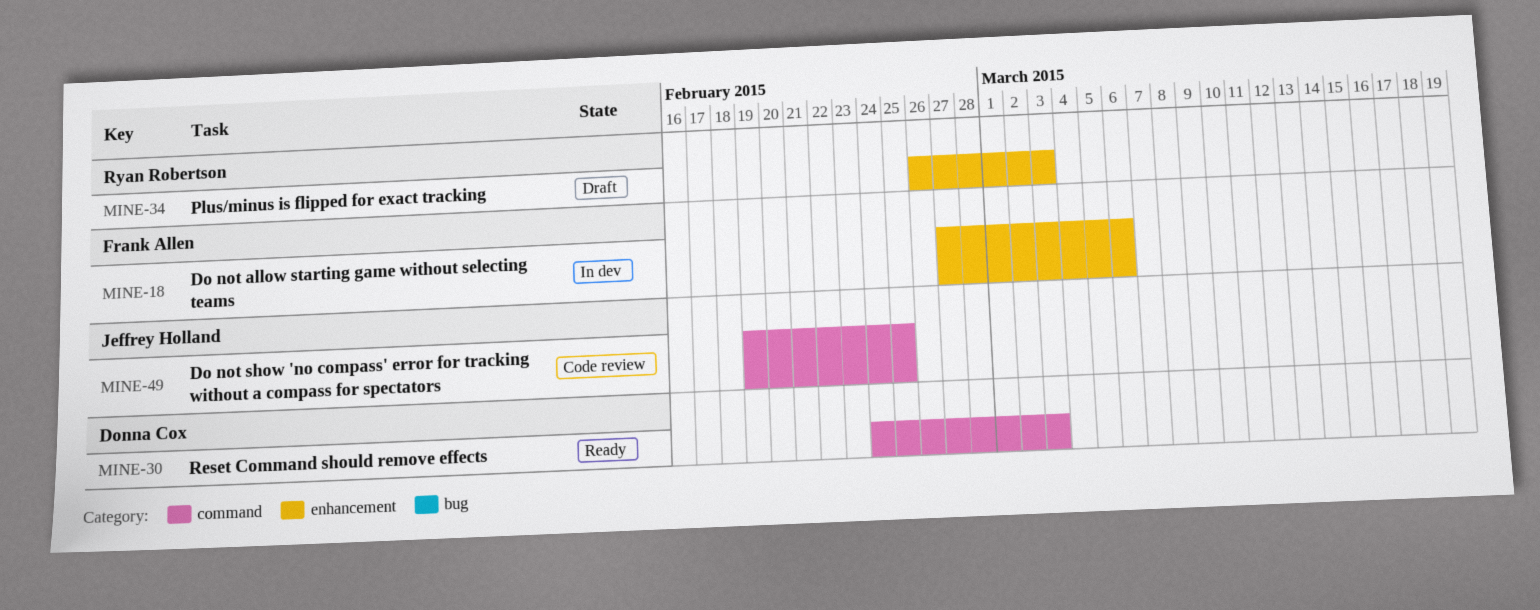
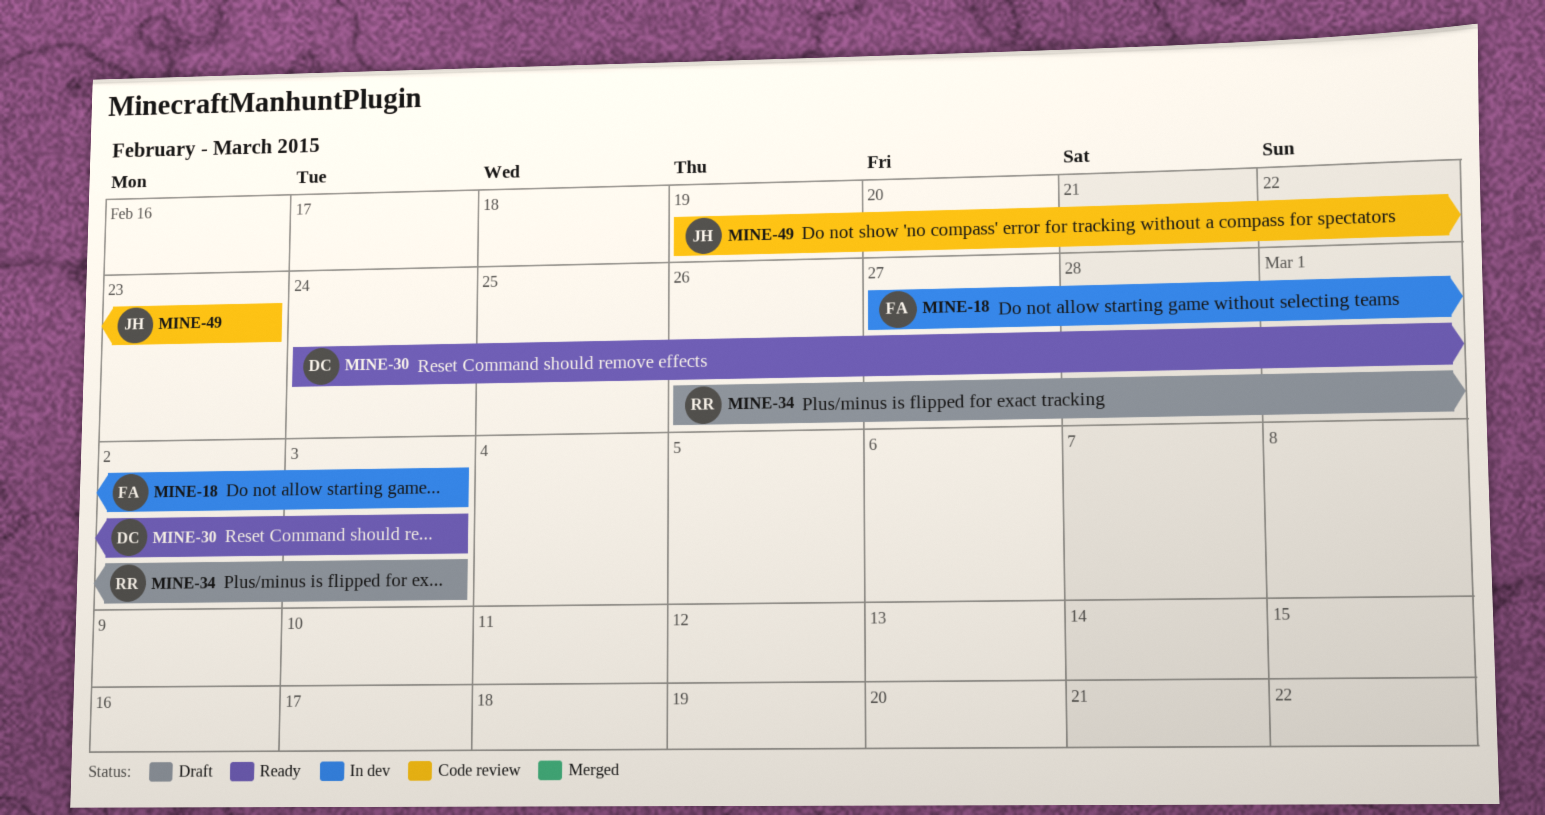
MINE-18, due: Mar 6 -> Mar 3
MINE-49, due: Feb 25 -> Feb 23

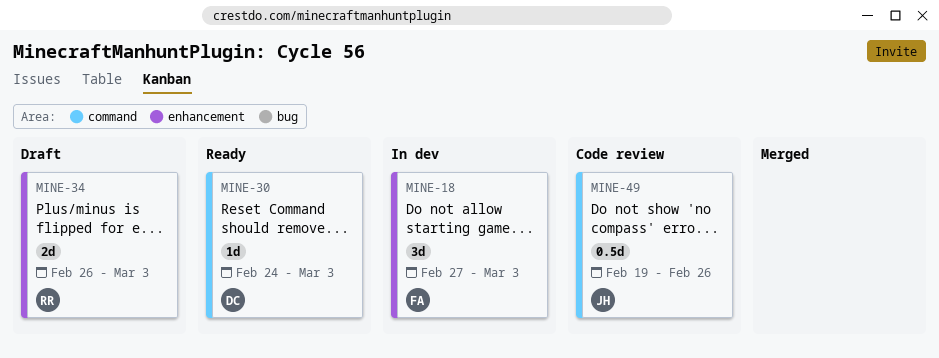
MINE-49, due: Feb 23 -> Feb 26

